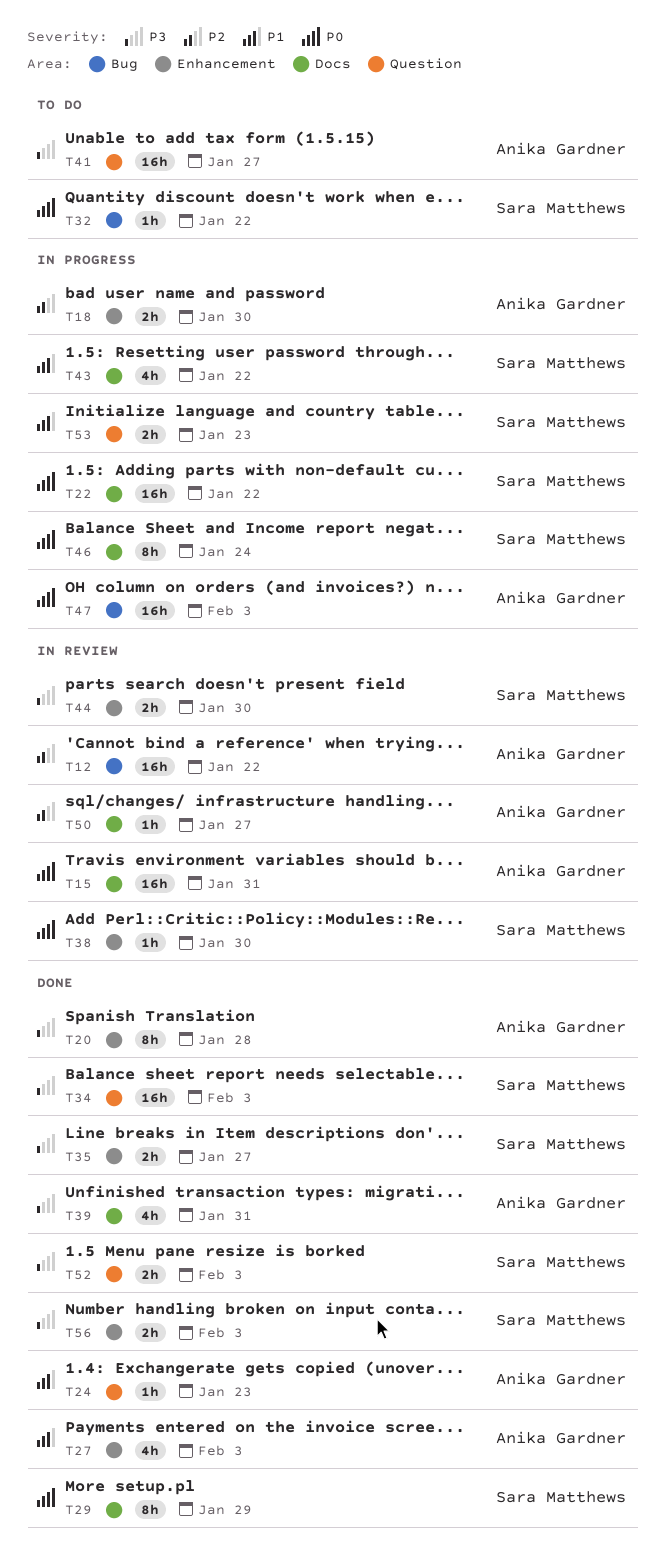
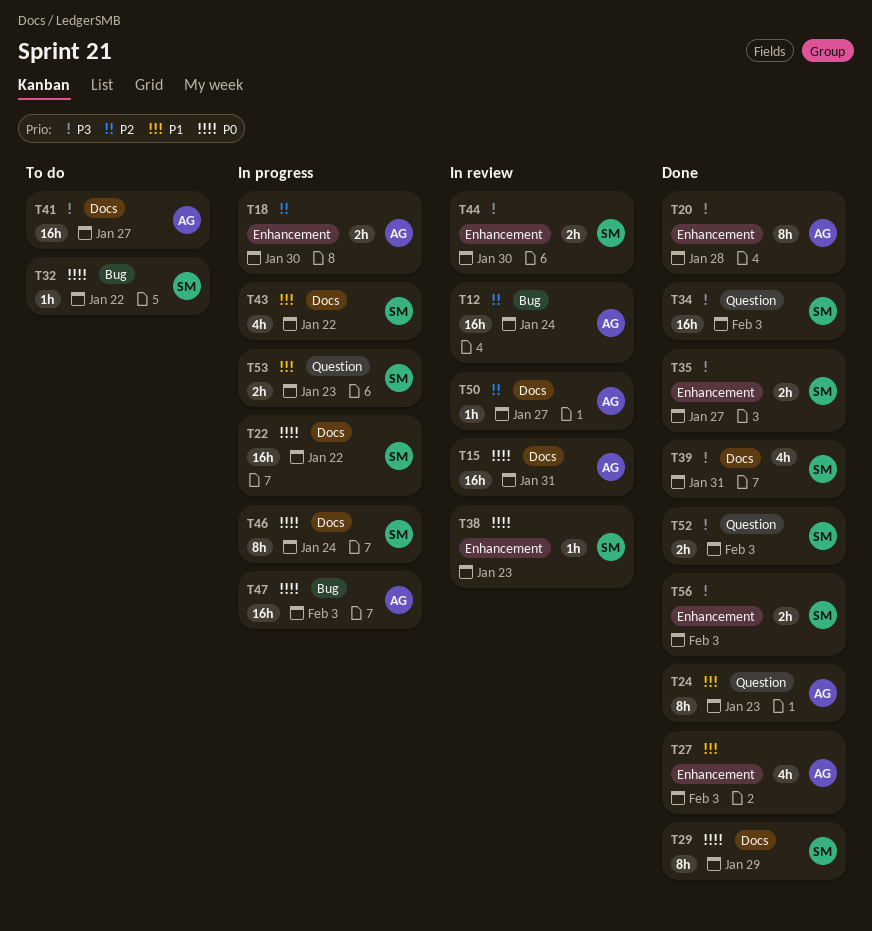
T12, due: Jan 22 -> Jan 24
T24, estimate: 1h -> 8h
T38, due: Jan 30 -> Jan 23
T39, owner: Anika Gardner -> Sara Matthews
T41, label: Question -> Docs

